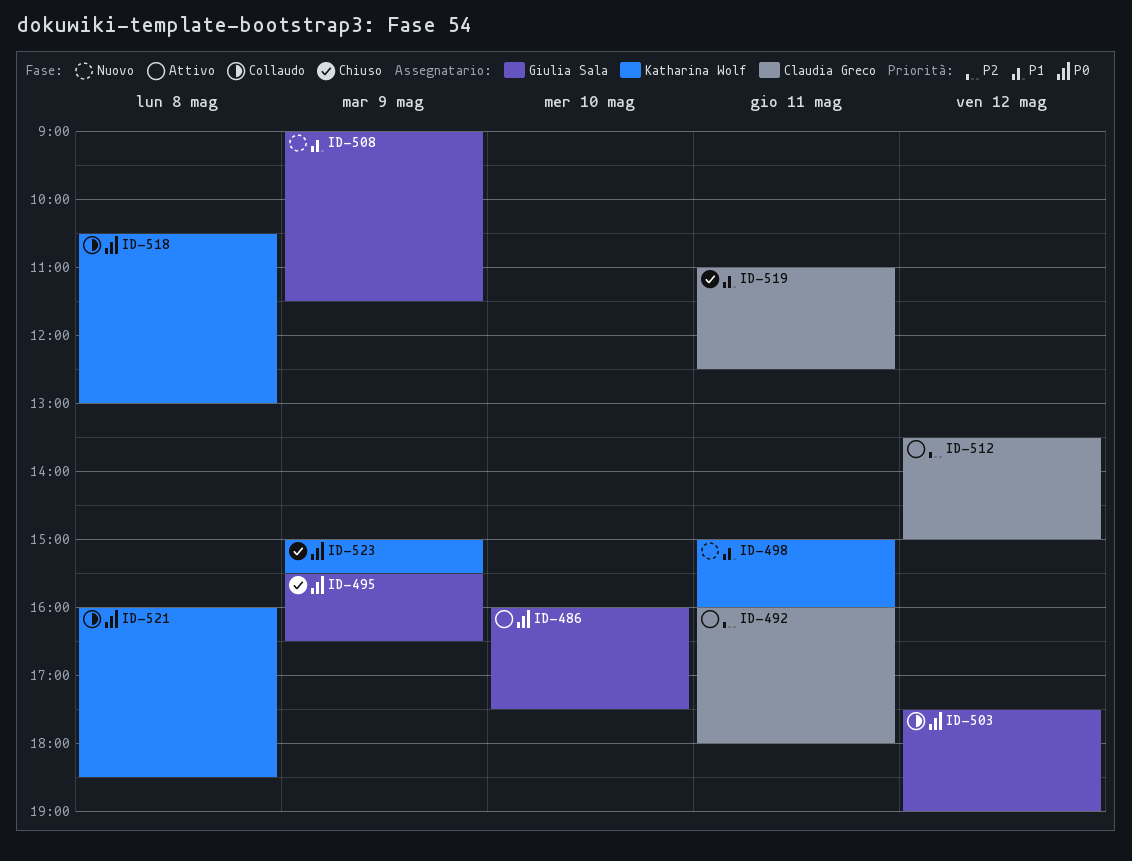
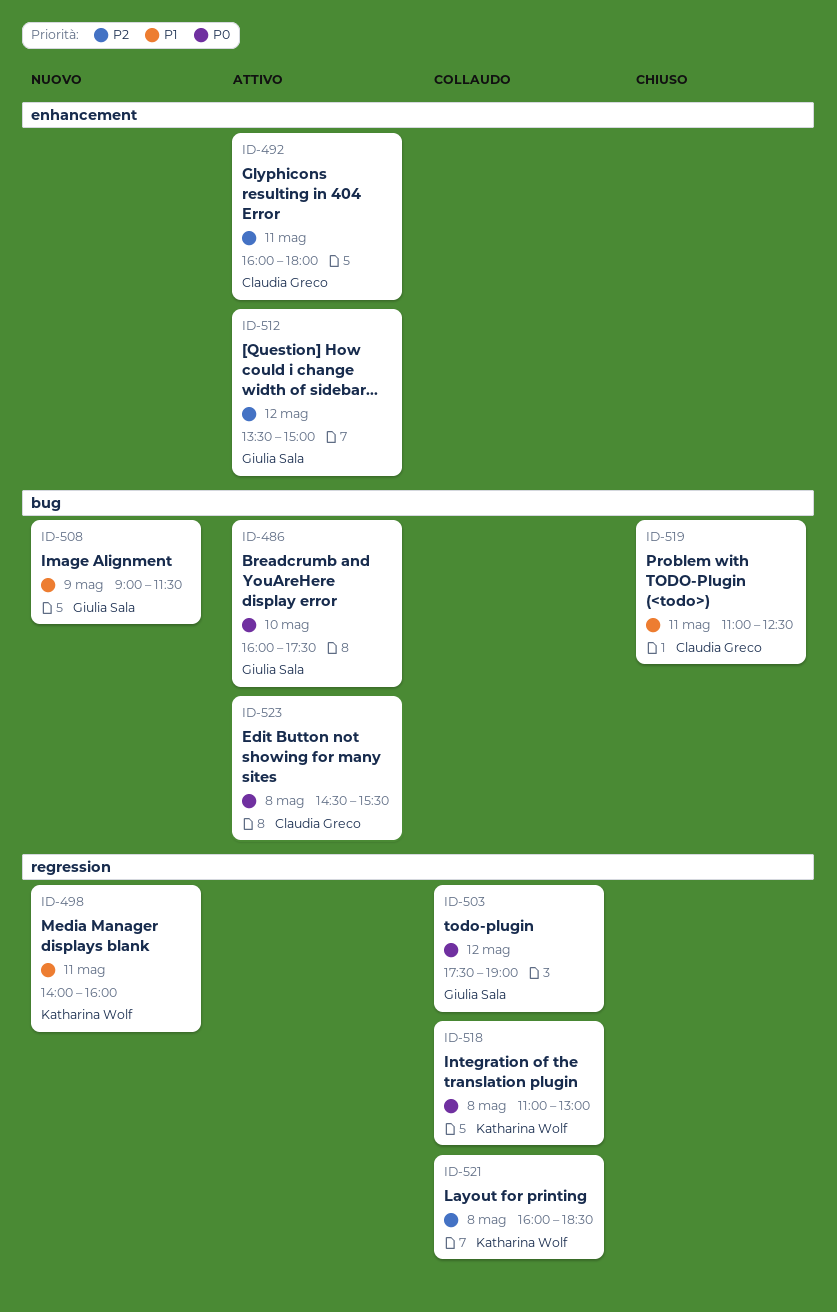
ID-495: present -> none
ID-498, begins: 15:00 -> 14:00
ID-512, owner: Claudia Greco -> Giulia Sala
ID-518, begins: 10:30 -> 11:00
ID-521, priority: P0 -> P2
ID-523, status: Chiuso -> Attivo
ID-523, owner: Katharina Wolf -> Claudia Greco
ID-523, day: May 9 -> May 8
ID-523, begins: 15:00 -> 14:30

